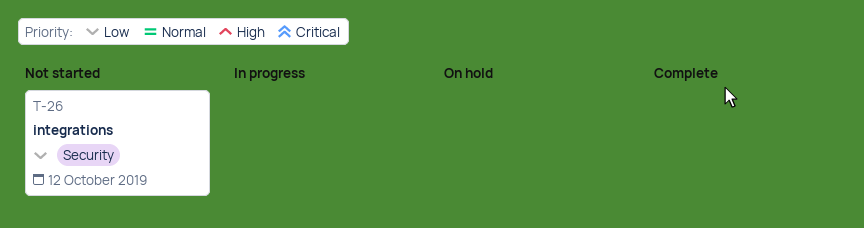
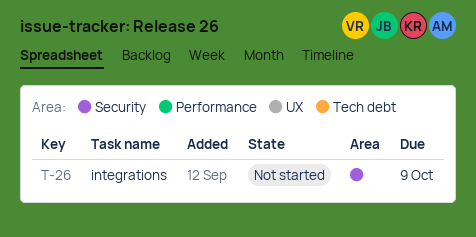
T-26, due: Oct 12 -> Oct 9

